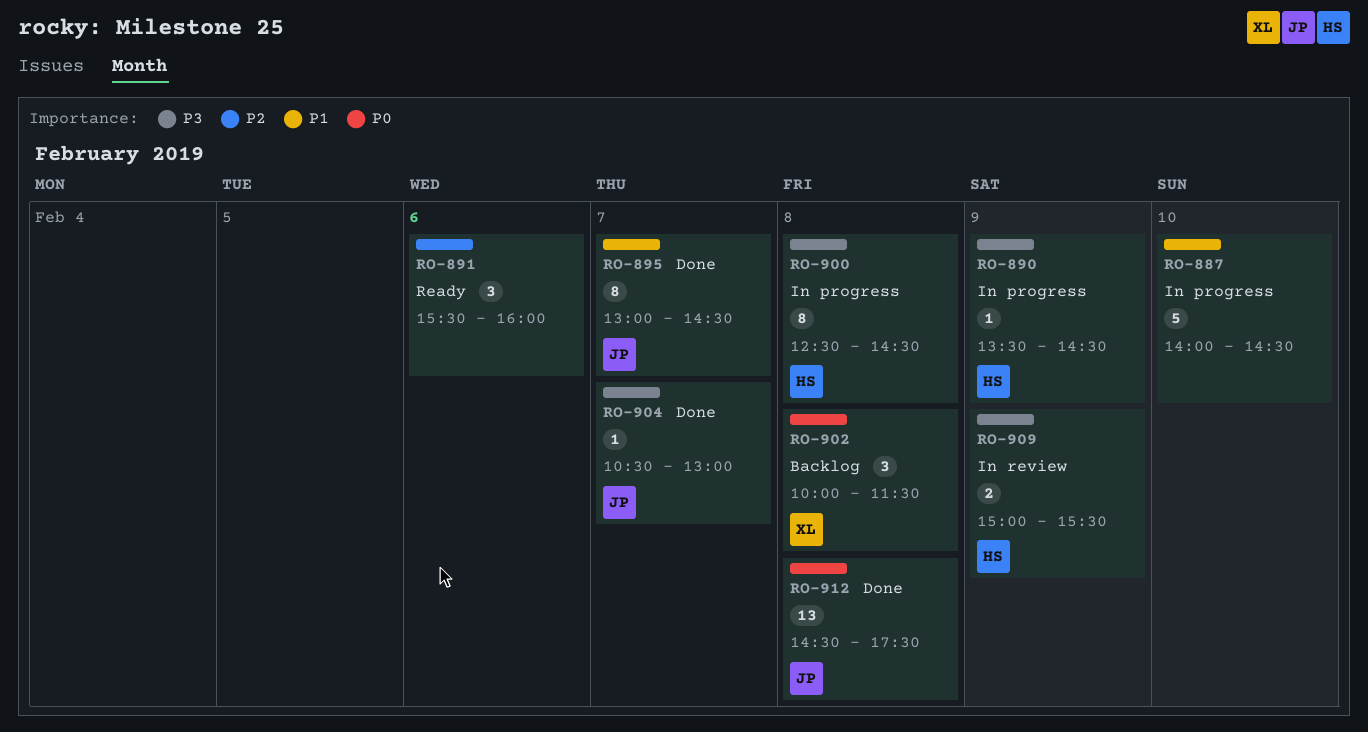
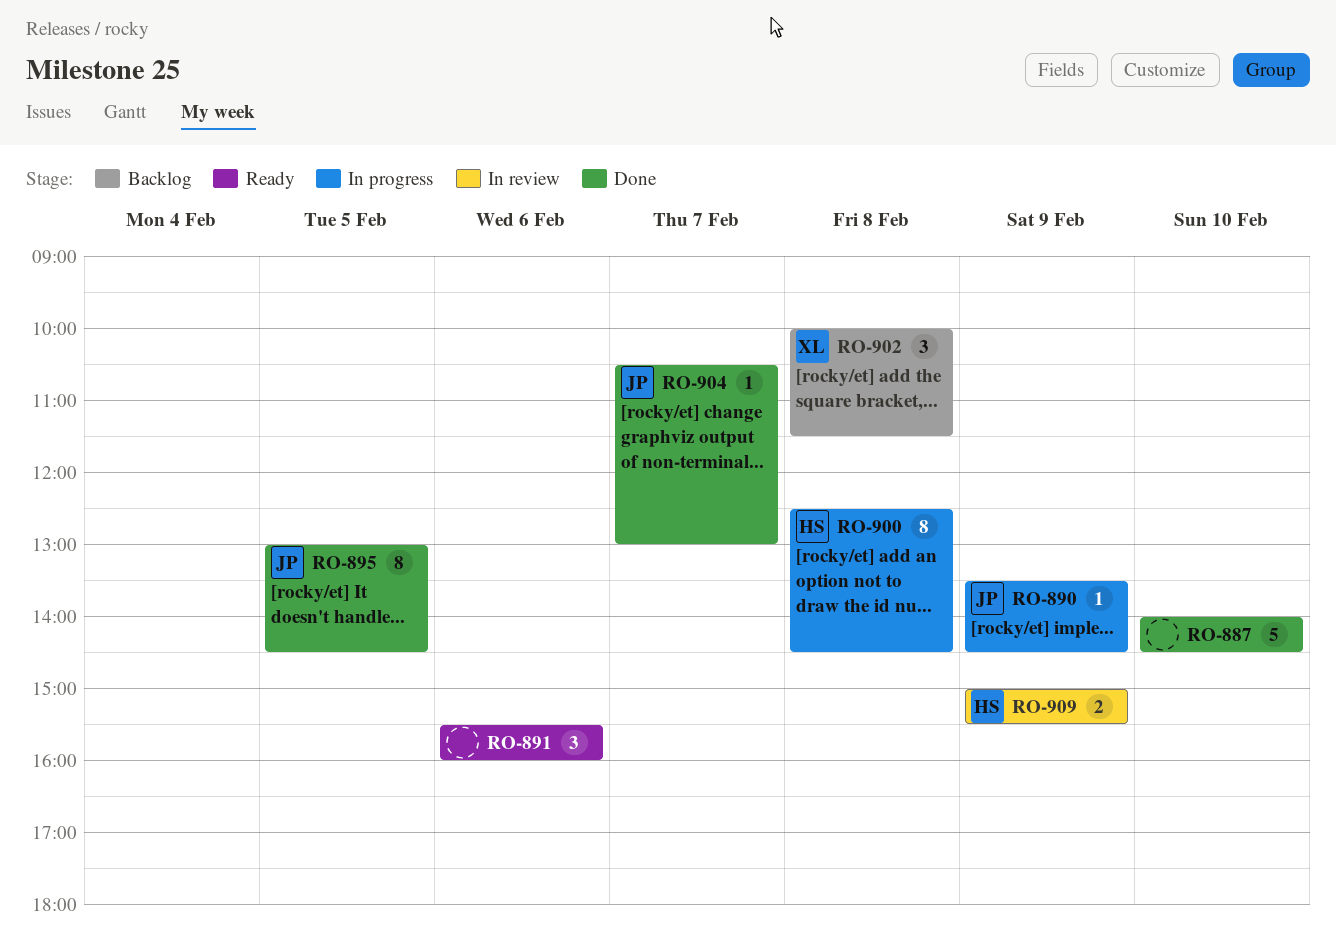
RO-887, status: In progress -> Done
RO-890, owner: HS -> JP
RO-895, day: Feb 7 -> Feb 5
RO-912: present -> none

